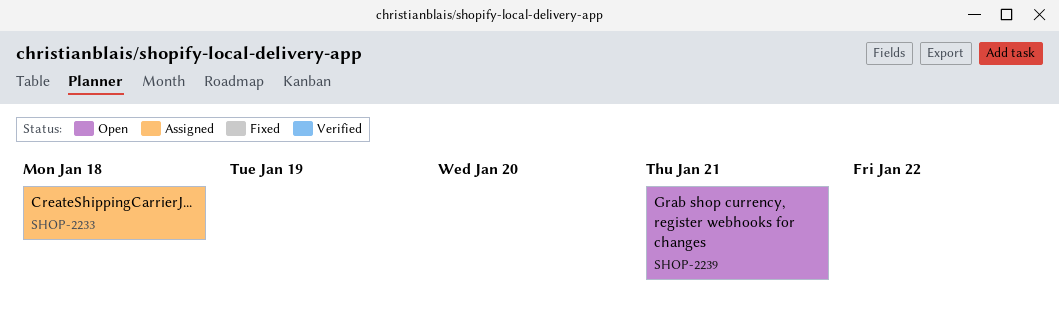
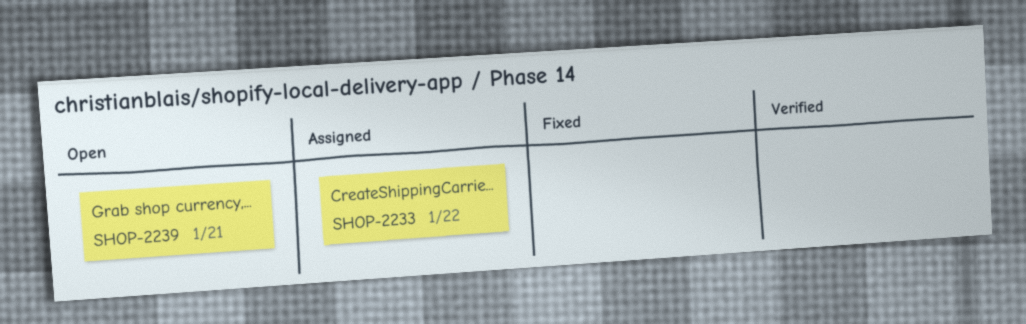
SHOP-2233, due: Jan 18 -> Jan 22

